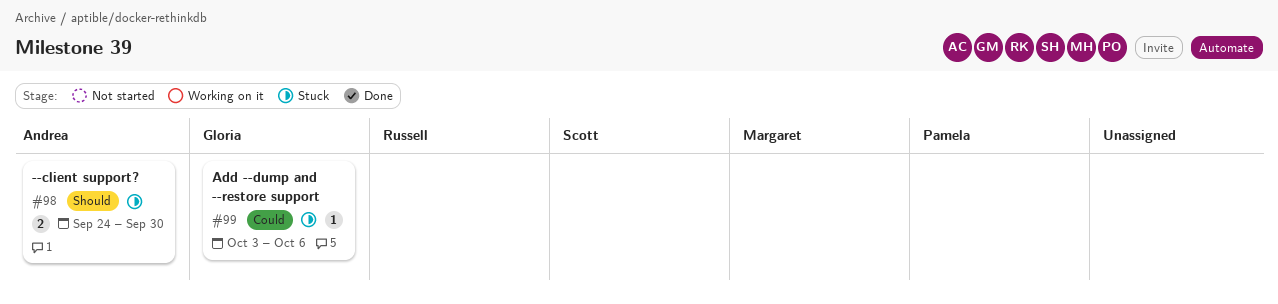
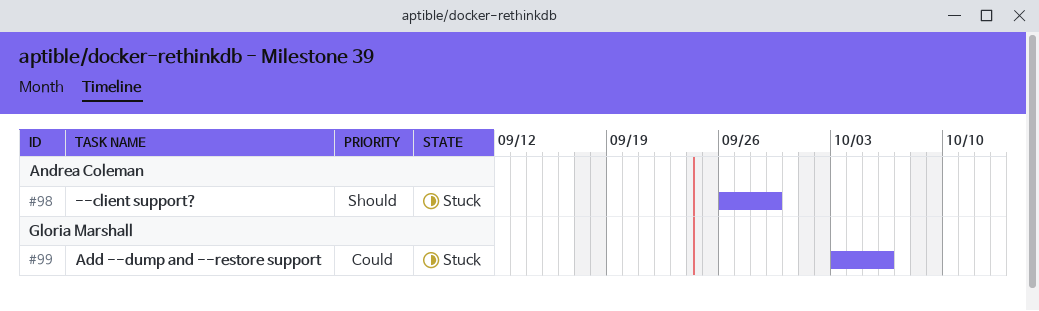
#98, start: Sep 24 -> Sep 26
#98, due: Sep 30 -> Sep 29

